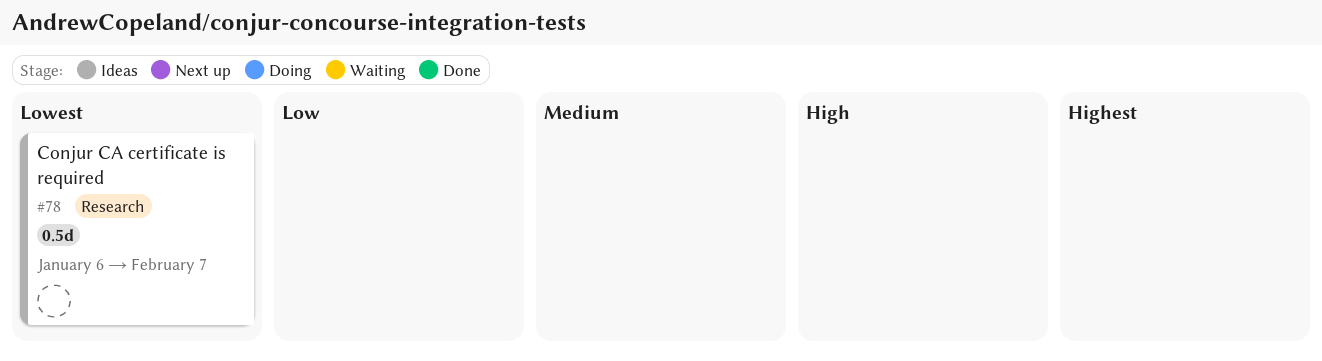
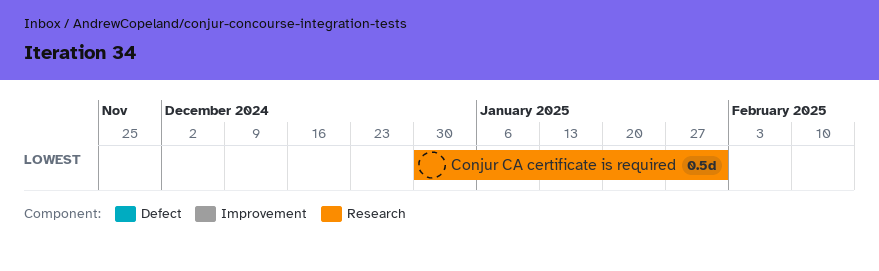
Conjur CA certificate is required, start: Jan 6 -> Dec 30
Conjur CA certificate is required, due: Feb 7 -> Jan 31

